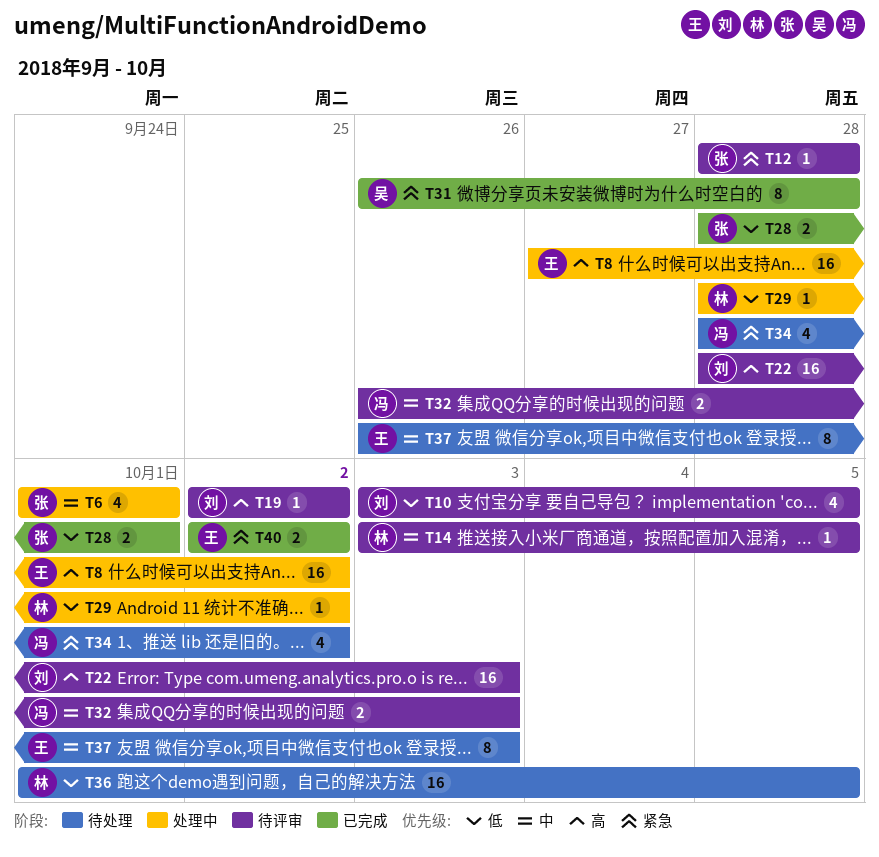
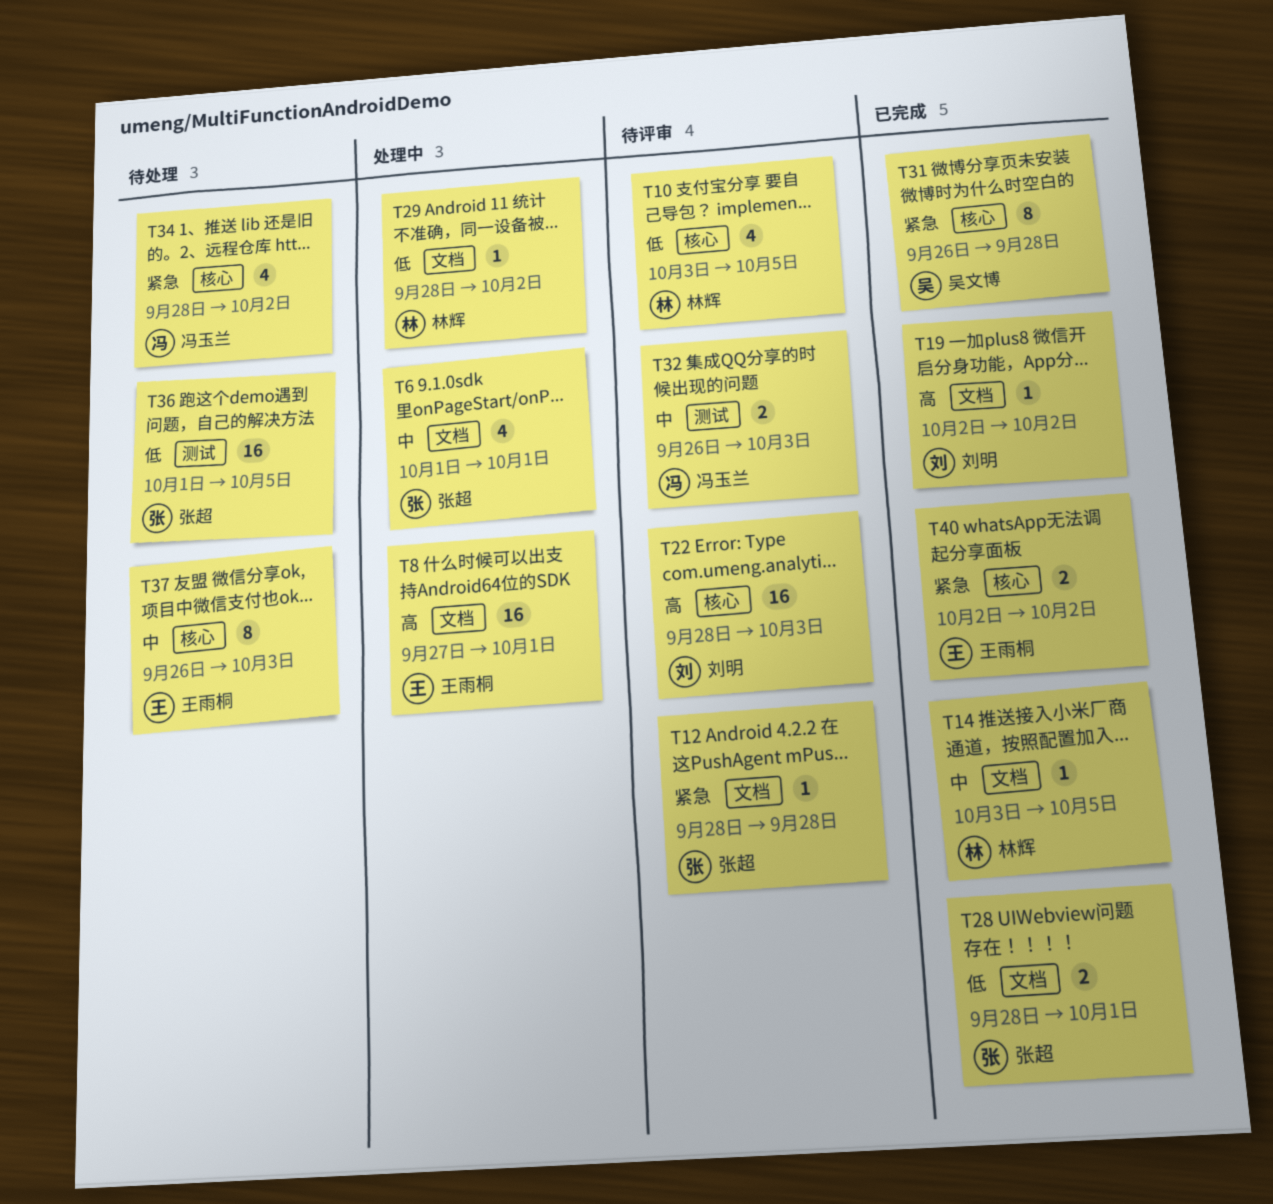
T8, due: Oct 2 -> Oct 1
T10, owner: 刘明 -> 林辉
T14, status: 待评审 -> 已完成
T19, status: 待评审 -> 已完成
T36, owner: 林辉 -> 张超

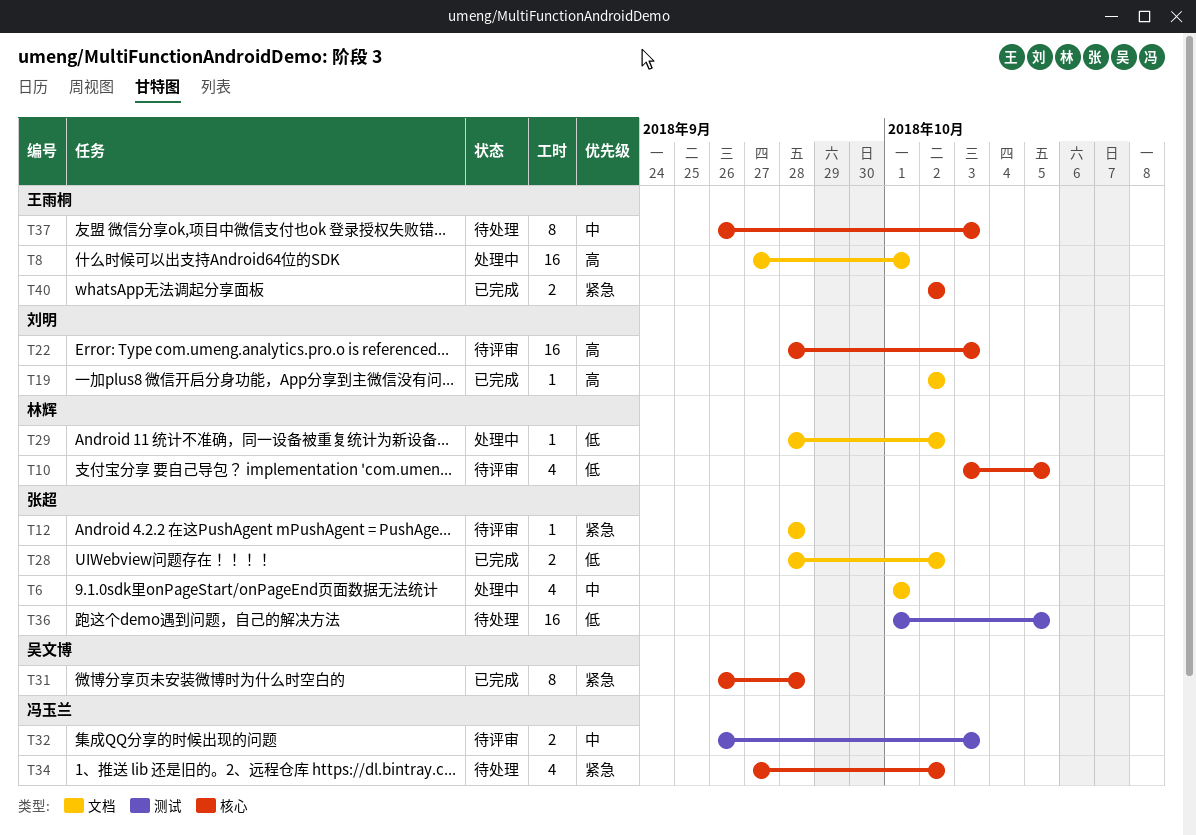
T14: present -> none
T28, due: Oct 1 -> Oct 2
T34, start: Sep 28 -> Sep 27

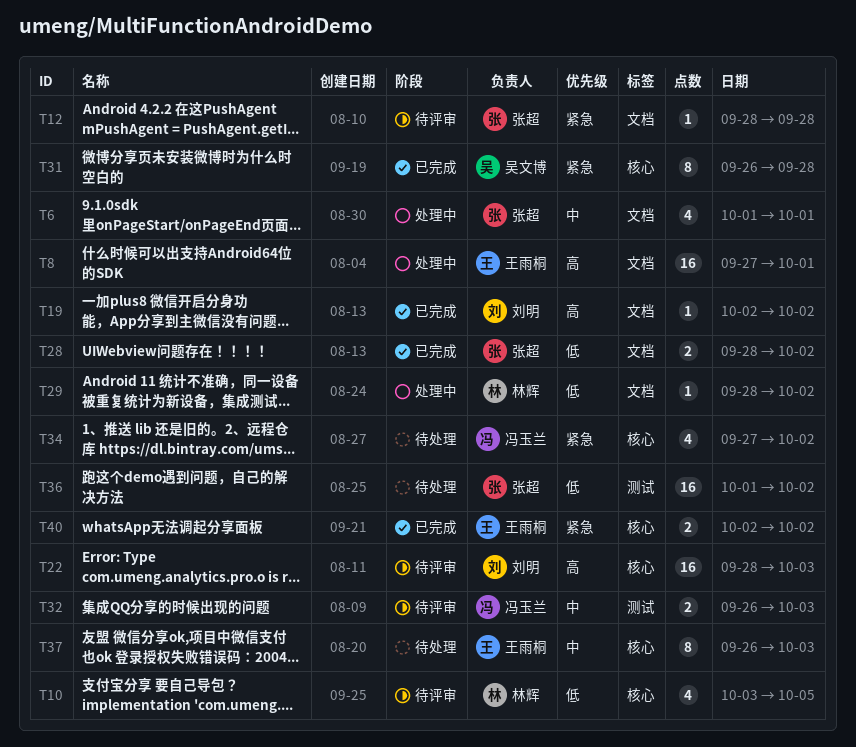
T36, due: Oct 5 -> Oct 2

